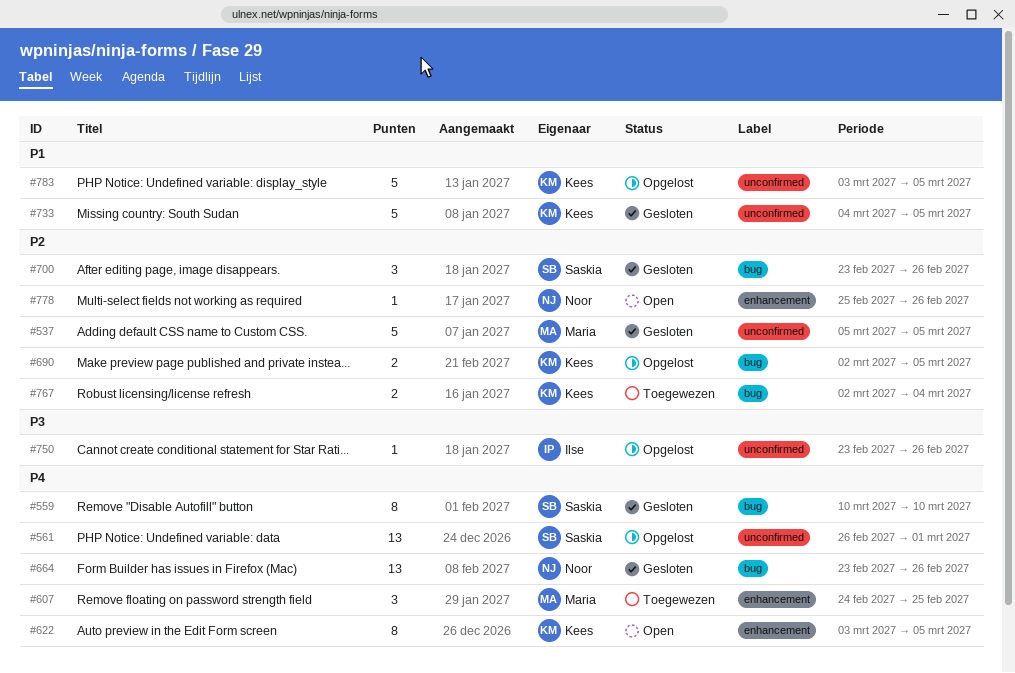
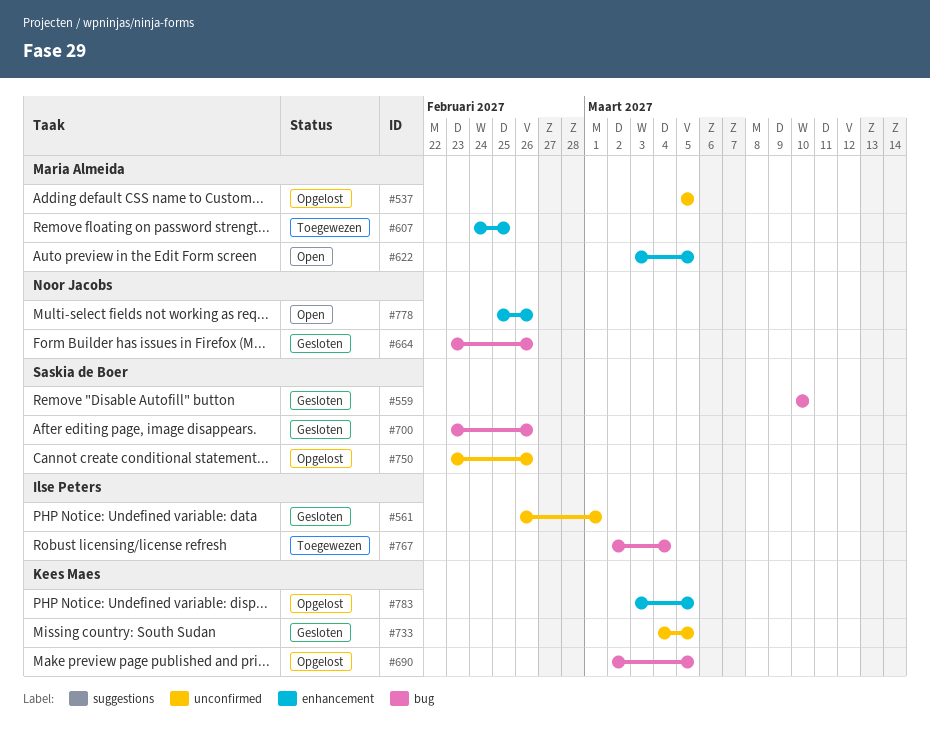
#537, status: Gesloten -> Opgelost
#561, status: Opgelost -> Gesloten
#561, owner: Saskia de Boer -> Ilse Peters
#622, owner: Kees Maes -> Maria Almeida
#750, owner: Ilse Peters -> Saskia de Boer
#767, owner: Kees Maes -> Ilse Peters
#783, label: unconfirmed -> enhancement

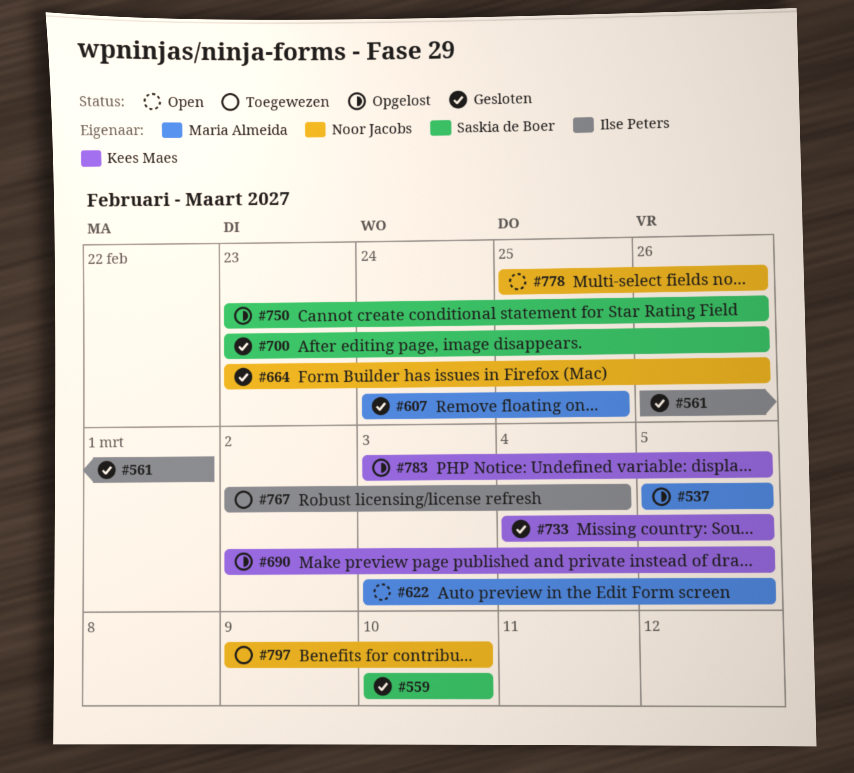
#607, status: Toegewezen -> Gesloten
#797: none -> present

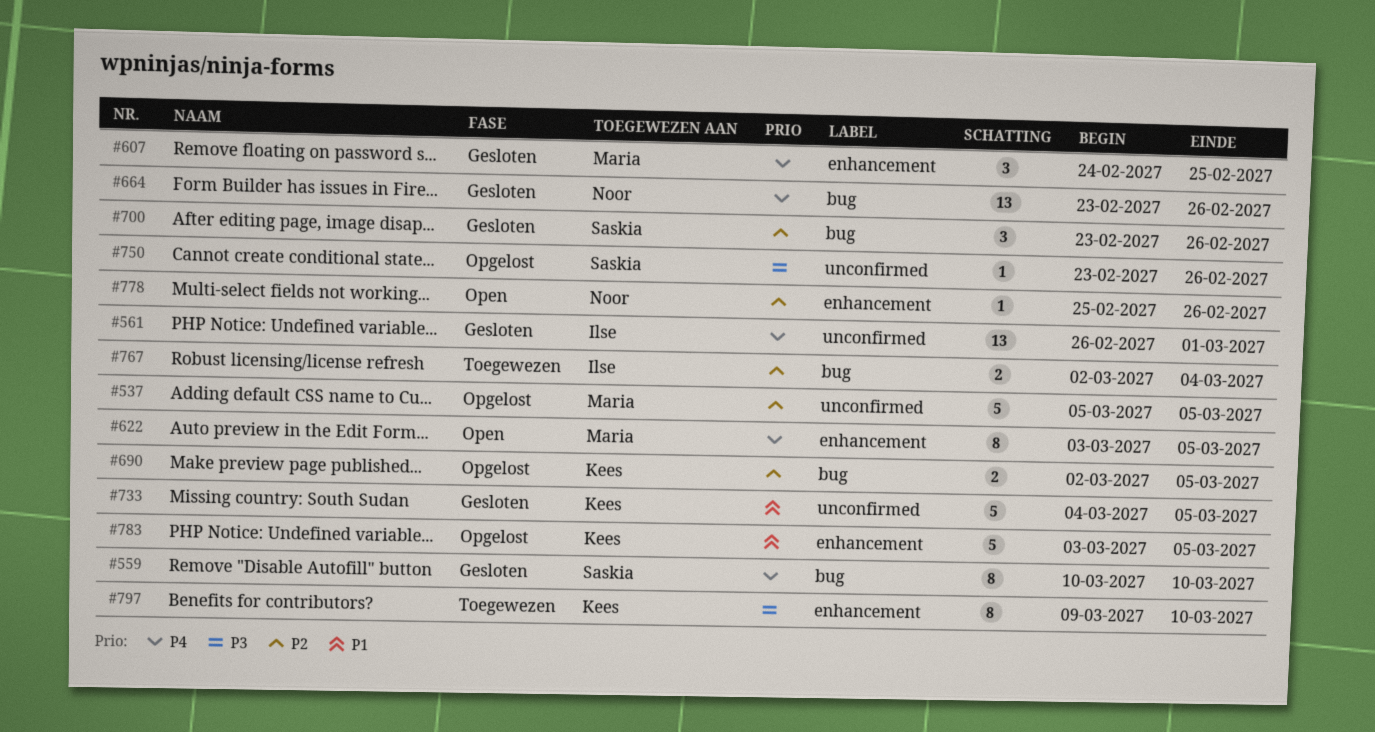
#797, owner: Noor Jacobs -> Kees Maes

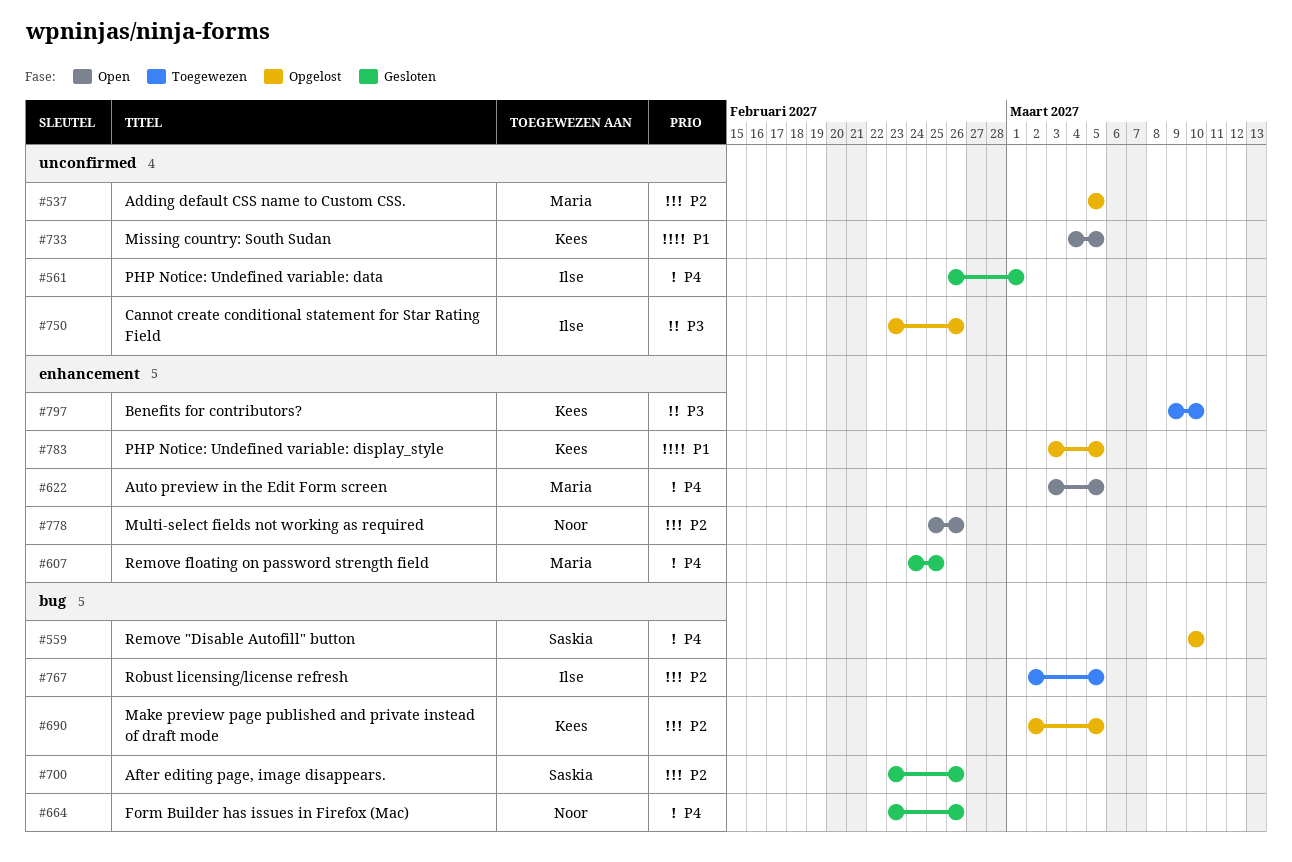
#559, status: Gesloten -> Opgelost
#733, status: Gesloten -> Open
#750, owner: Saskia -> Ilse
#767, due: Mar 4 -> Mar 5

